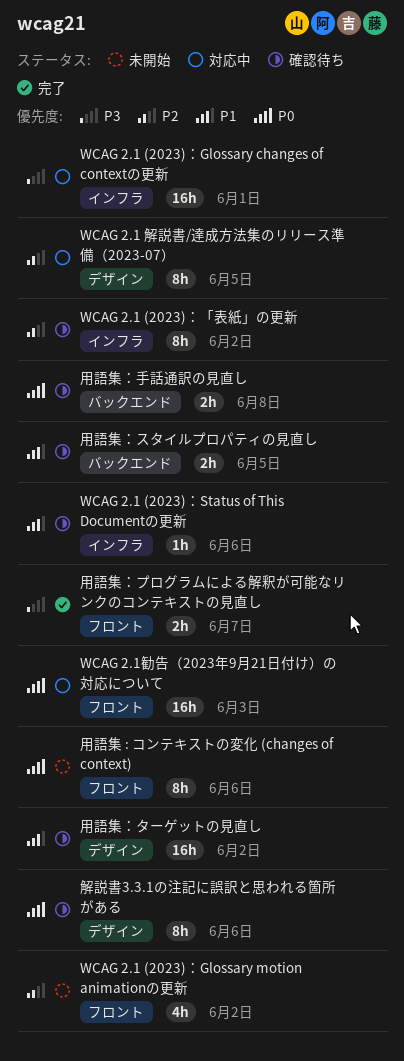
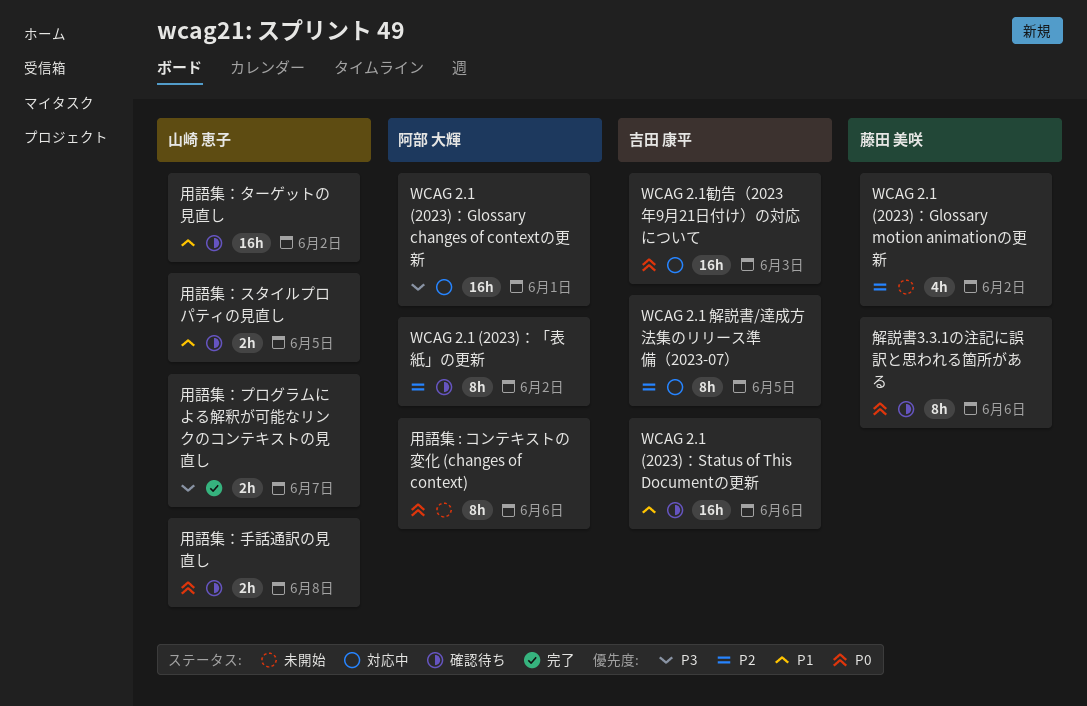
WCAG 2.1 (2023)：Status of This Documentの更新, estimate: 1h -> 16h

